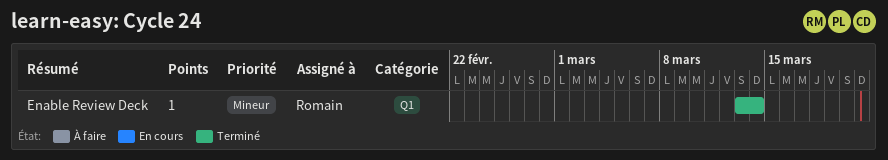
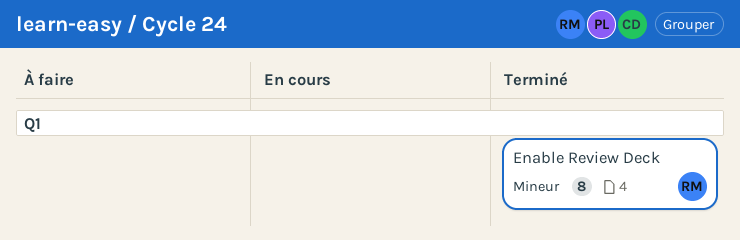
Enable Review Deck, estimate: 1 -> 8

